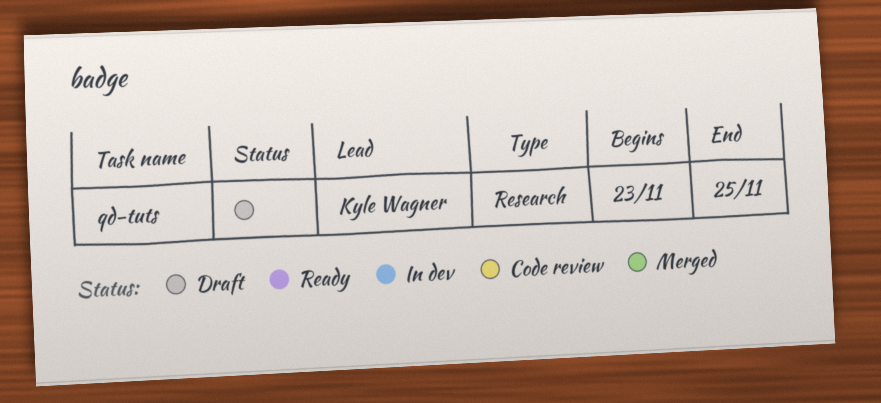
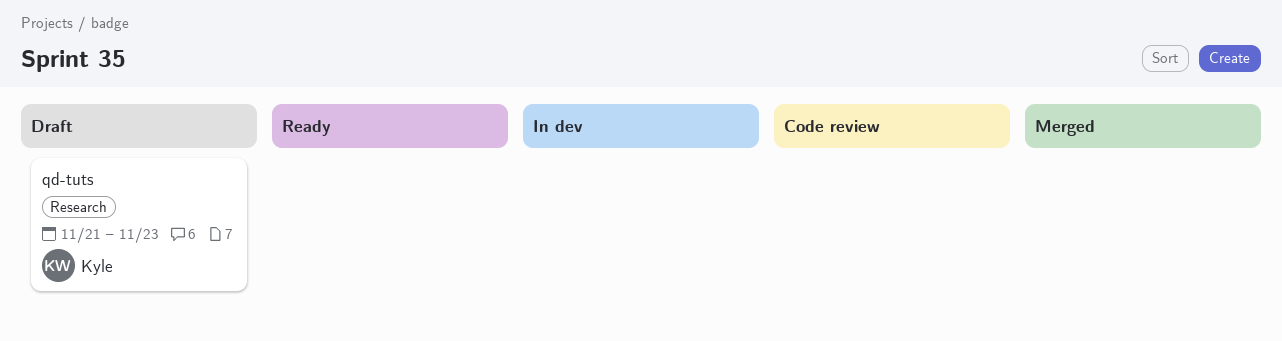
qd-tuts, start: Nov 23 -> Nov 21
qd-tuts, due: Nov 25 -> Nov 23

